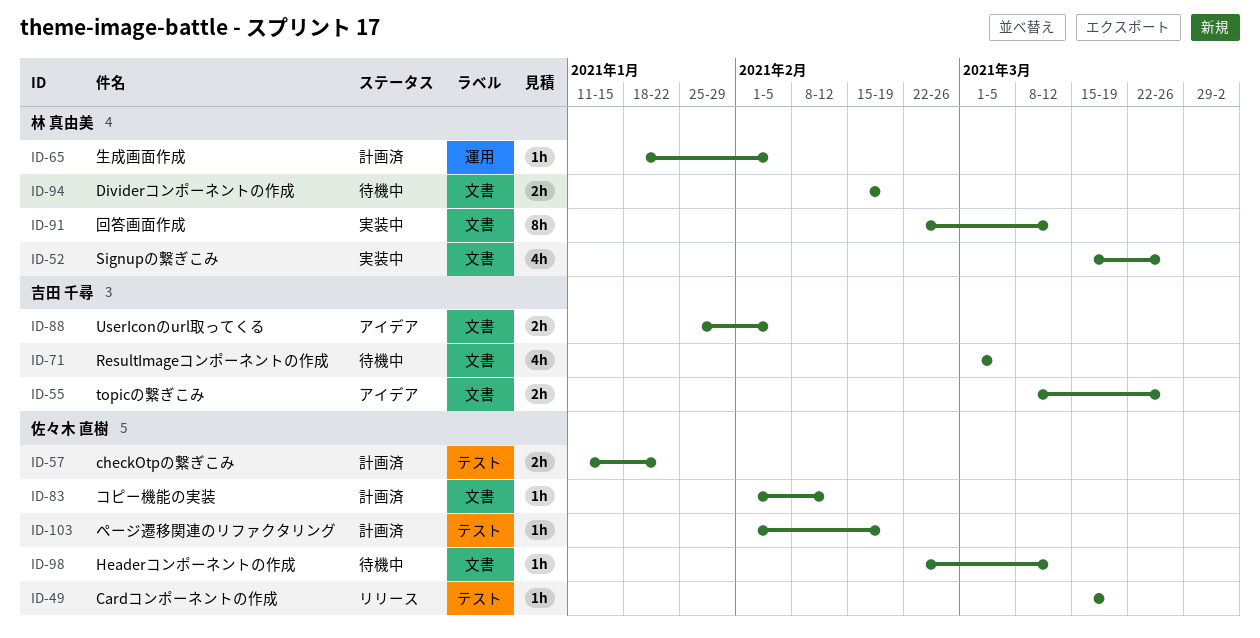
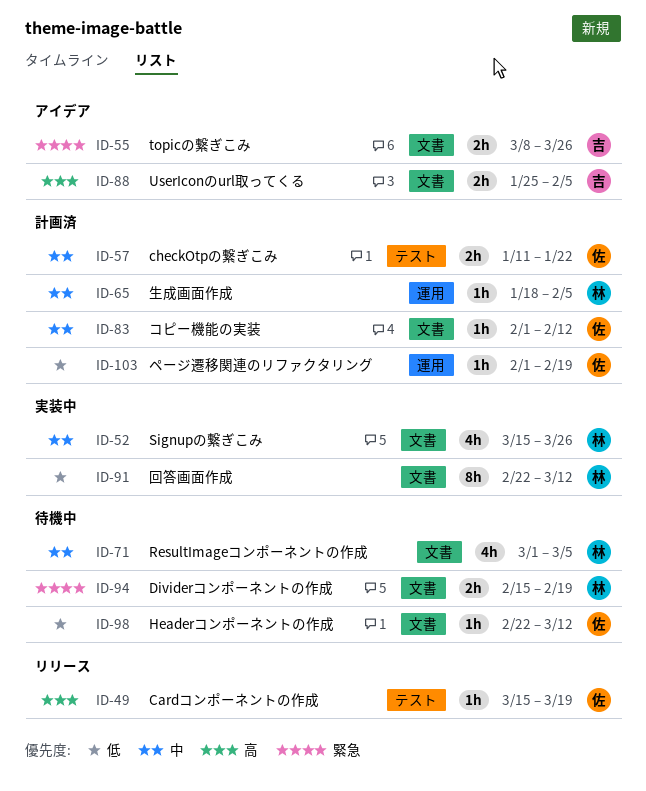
ID-71, owner: 吉田 千尋 -> 林 真由美
ID-103, label: テスト -> 運用

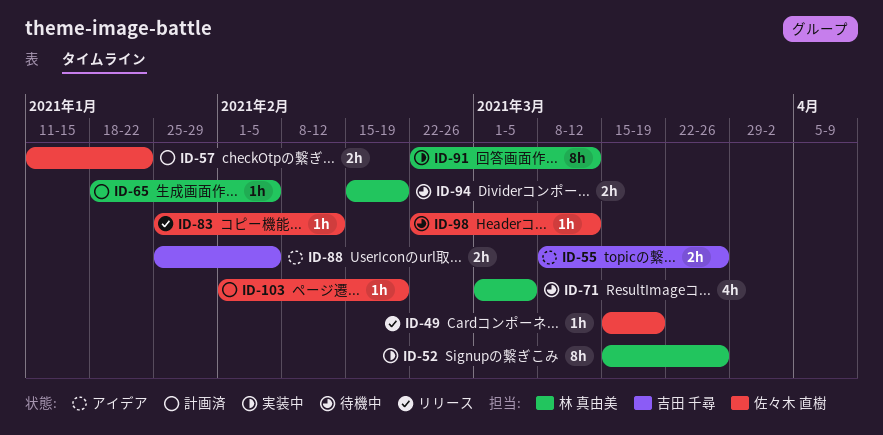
ID-52, estimate: 4h -> 8h
ID-83, status: 計画済 -> リリース
ID-83, start: Feb 1 -> Jan 25

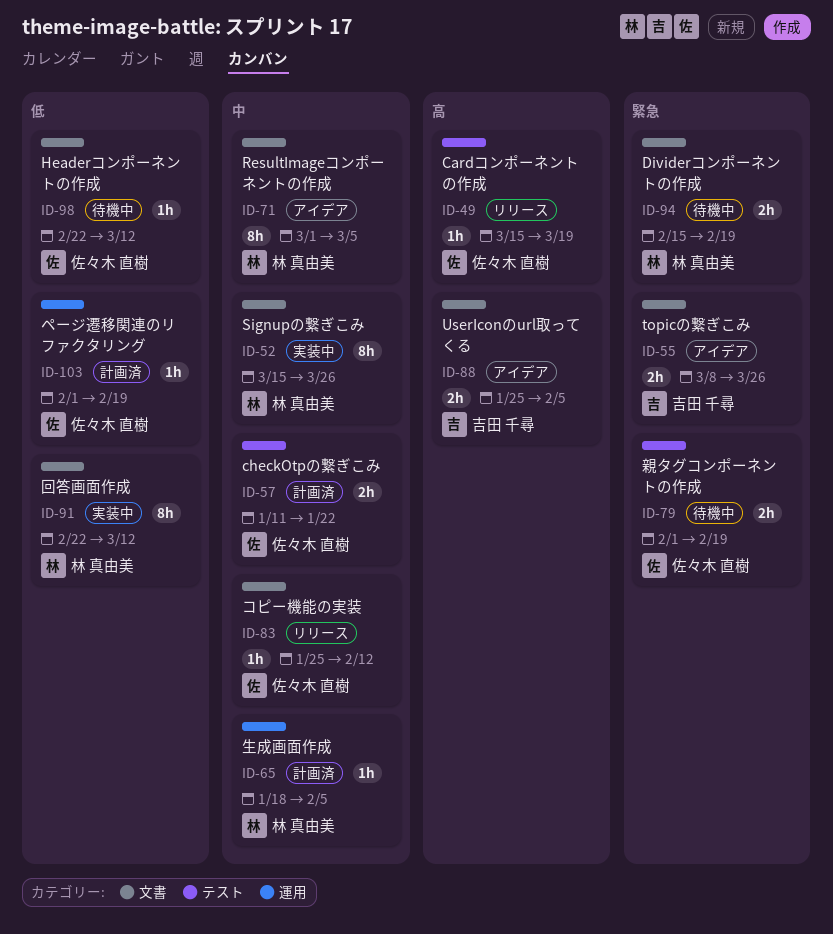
ID-71, status: 待機中 -> アイデア
ID-71, estimate: 4h -> 8h
ID-79: none -> present

